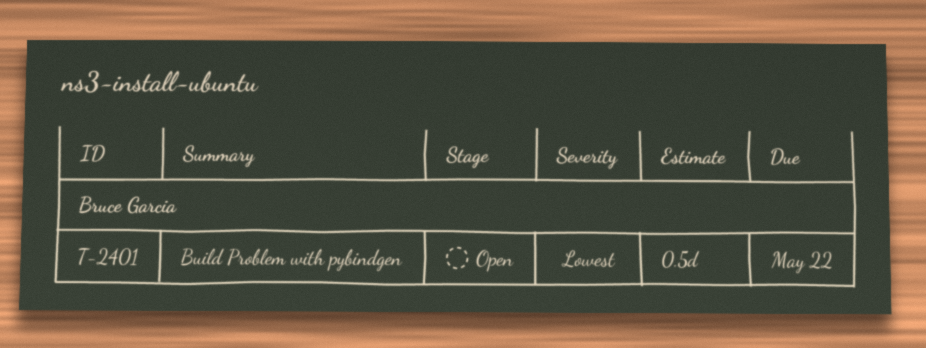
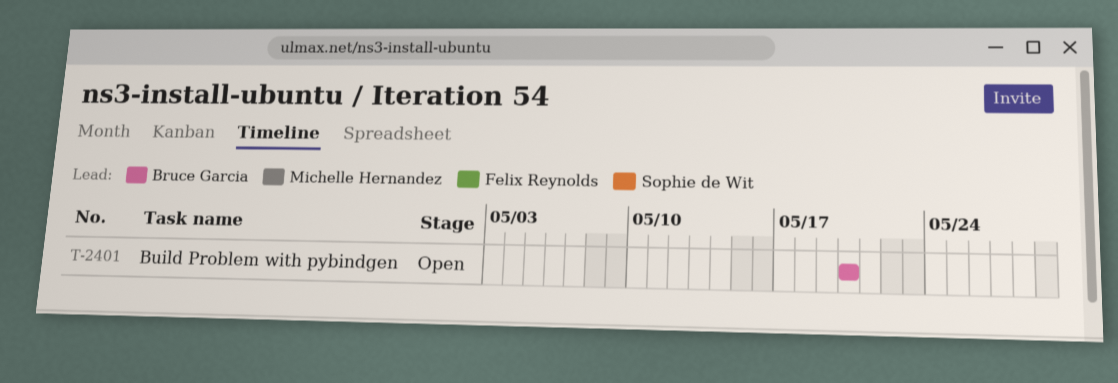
T-2401, due: May 22 -> May 20

